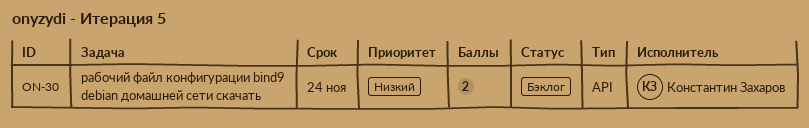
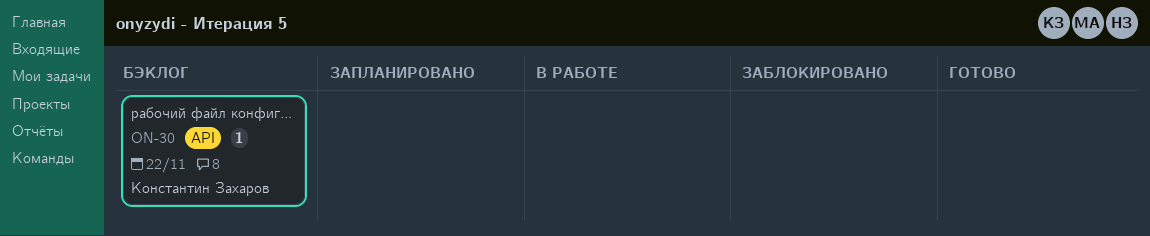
ON-30, estimate: 2 -> 1
ON-30, due: Nov 24 -> Nov 22

